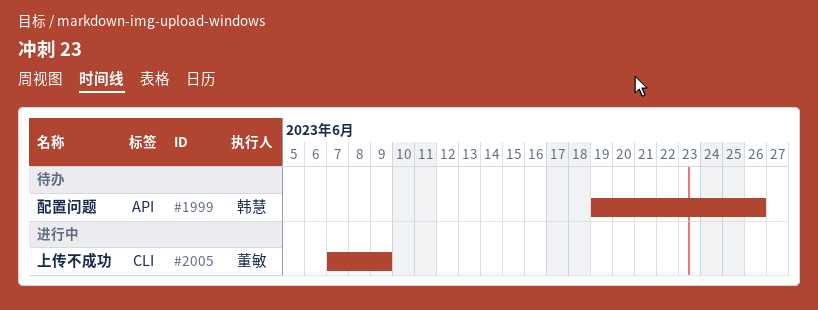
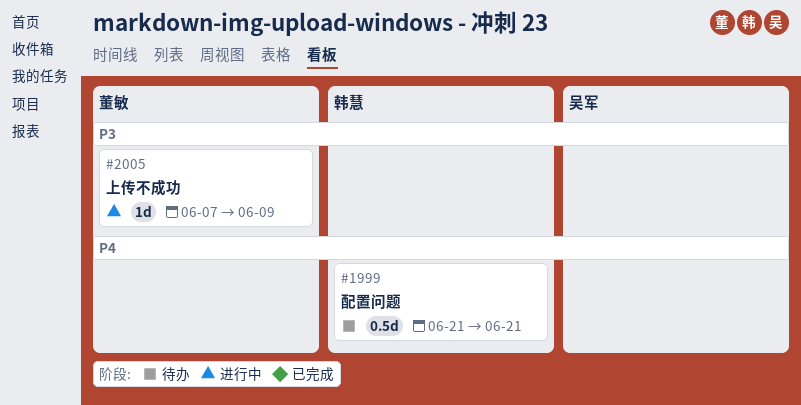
#1999, start: Jun 19 -> Jun 21
#1999, due: Jun 26 -> Jun 21

